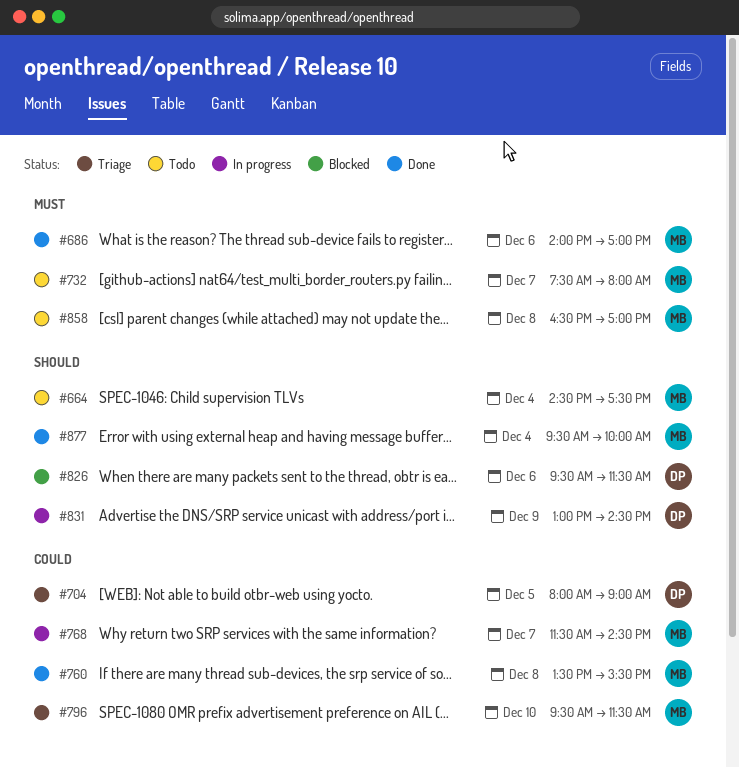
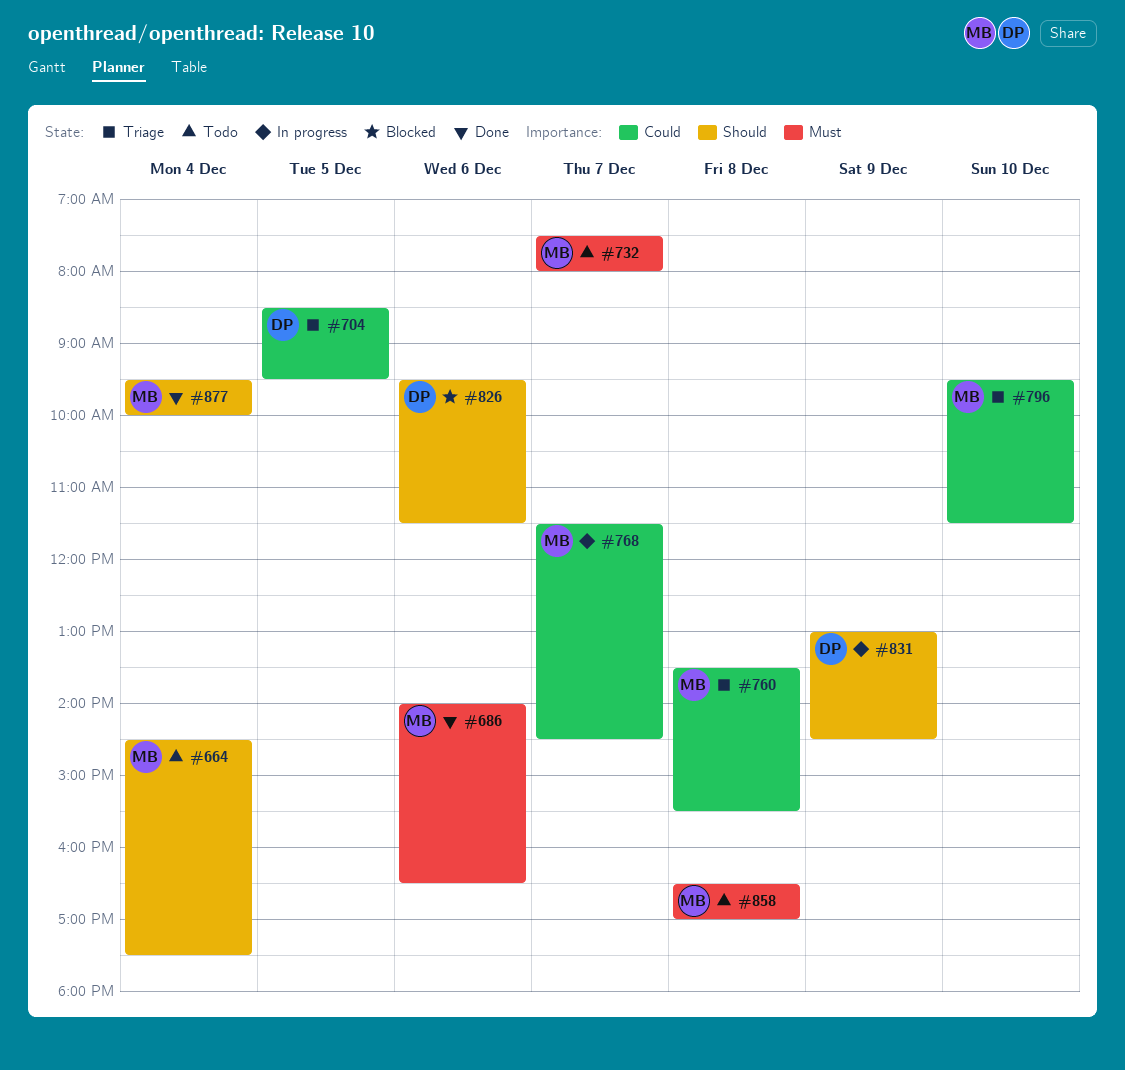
#686, ends: 17:00 -> 16:30
#704, begins: 08:00 -> 08:30
#704, ends: 09:00 -> 09:30
#760, status: Done -> Triage

